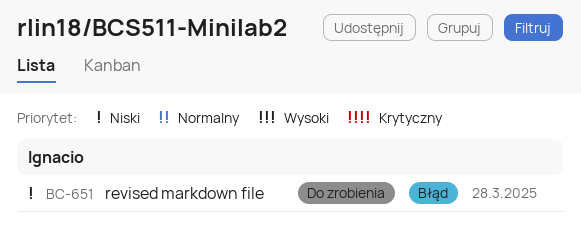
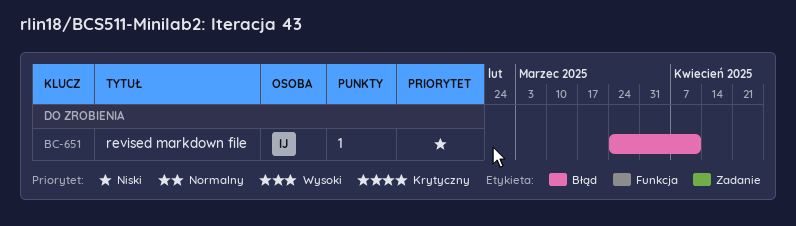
BC-651, due: Mar 28 -> Apr 11

